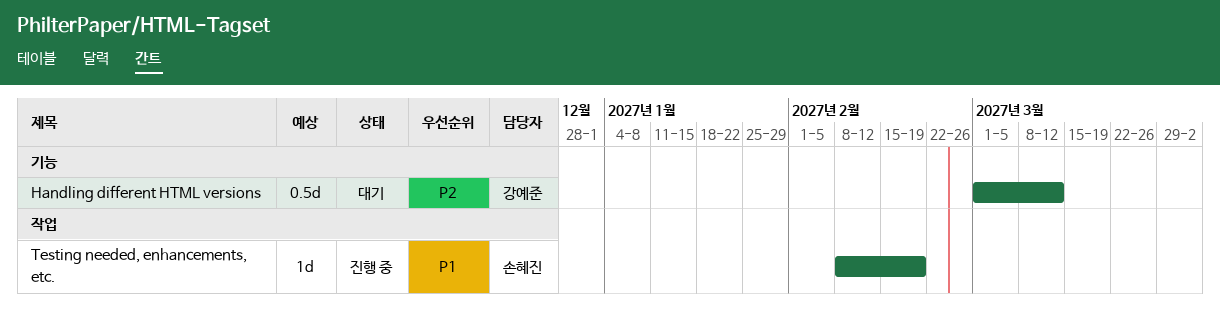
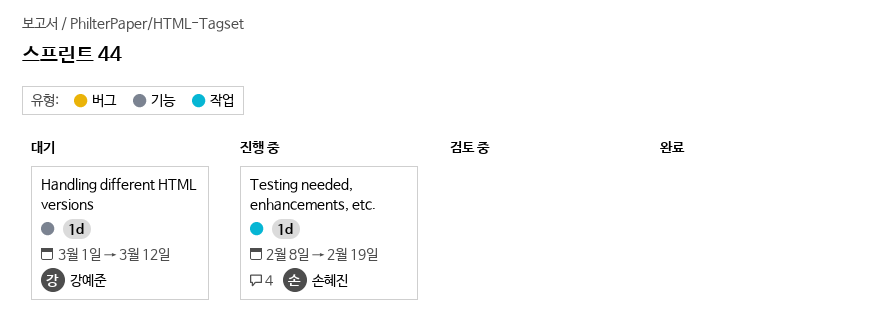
Handling different HTML versions, estimate: 0.5d -> 1d

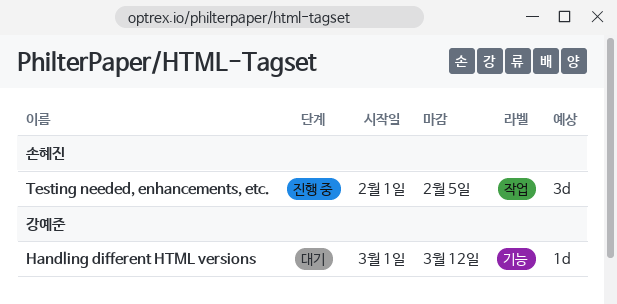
Testing needed, enhancements, etc., estimate: 1d -> 3d
Testing needed, enhancements, etc., start: Feb 8 -> Feb 1
Testing needed, enhancements, etc., due: Feb 19 -> Feb 5

